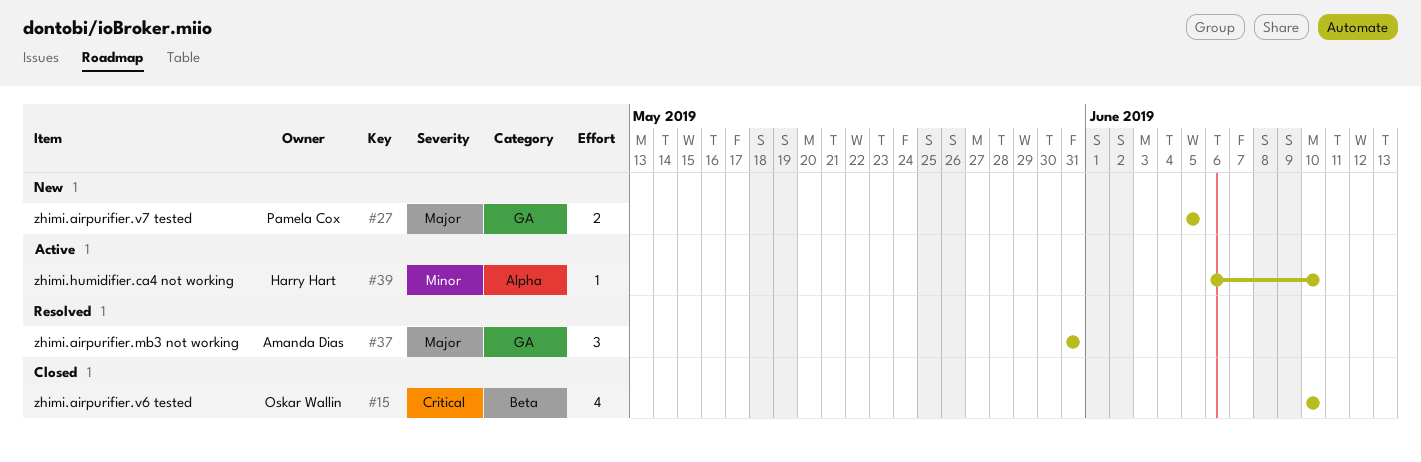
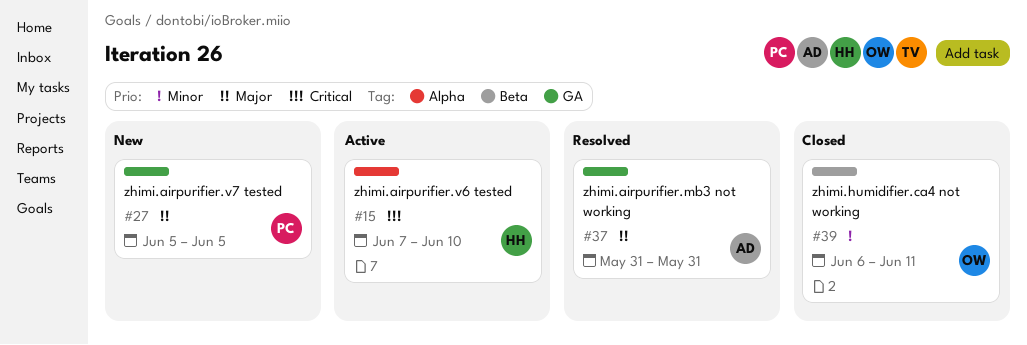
#15, status: Closed -> Active
#15, owner: Oskar Wallin -> Harry Hart
#15, label: Beta -> Alpha
#15, start: Jun 10 -> Jun 7
#39, status: Active -> Closed
#39, owner: Harry Hart -> Oskar Wallin
#39, label: Alpha -> Beta
#39, due: Jun 10 -> Jun 11

